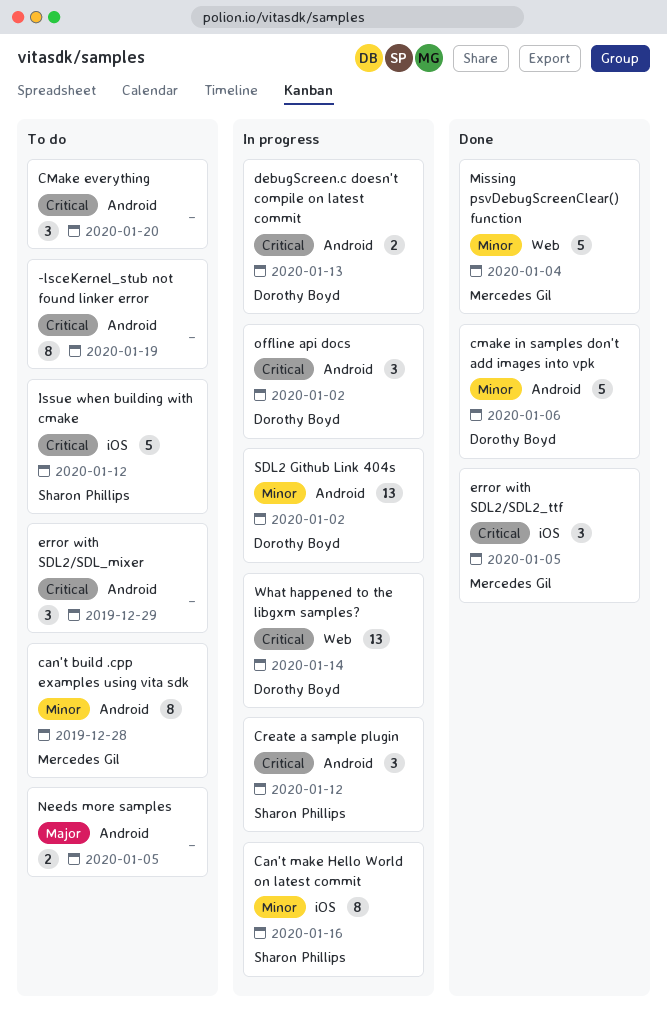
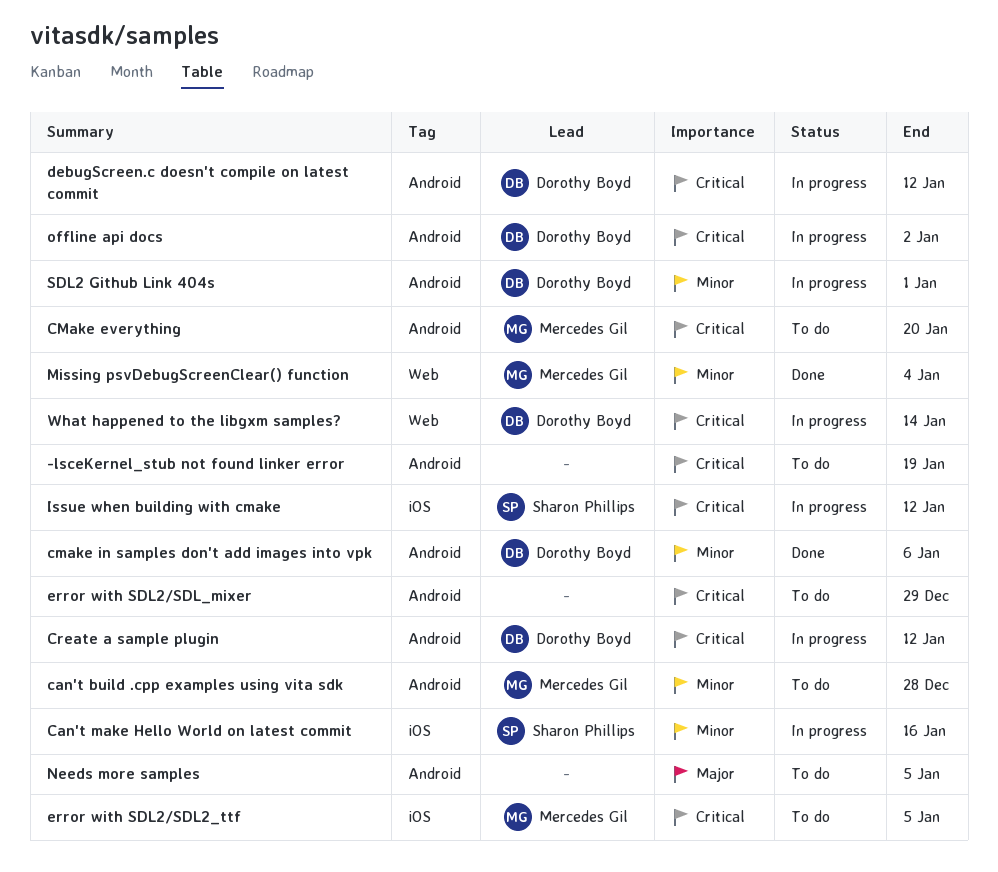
CMake everything, owner: none -> Mercedes Gil
Create a sample plugin, owner: Sharon Phillips -> Dorothy Boyd
debugScreen.c doesn't compile on latest commit, due: Jan 13 -> Jan 12
error with SDL2/SDL2_ttf, status: Done -> To do
Issue when building with cmake, status: To do -> In progress
SDL2 Github Link 404s, due: Jan 2 -> Jan 1

